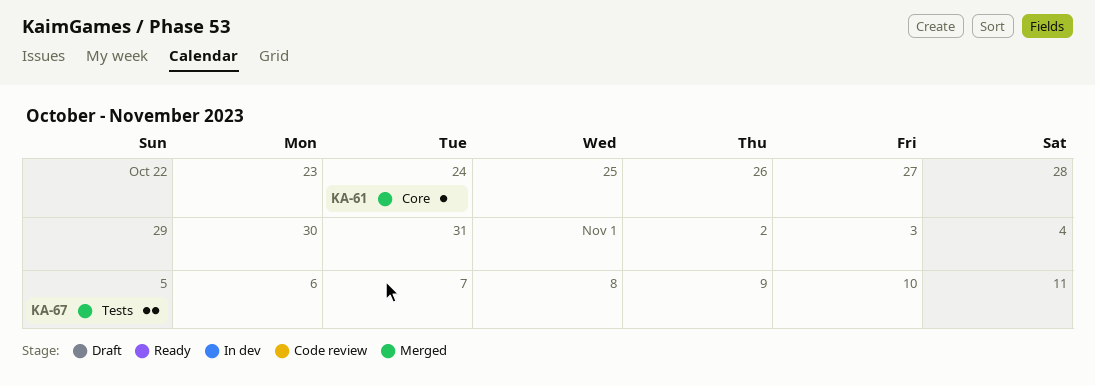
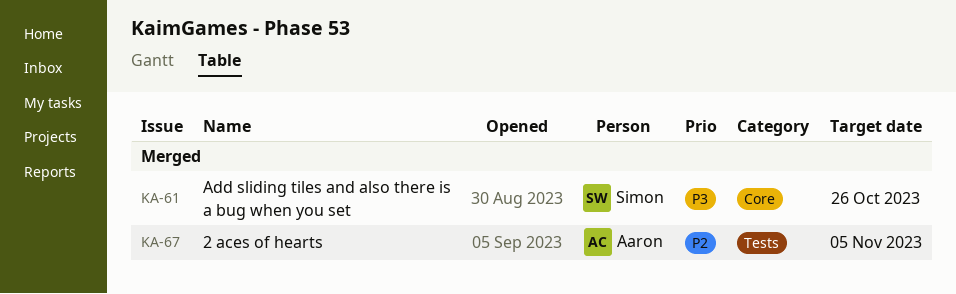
KA-61, due: Oct 24 -> Oct 26

